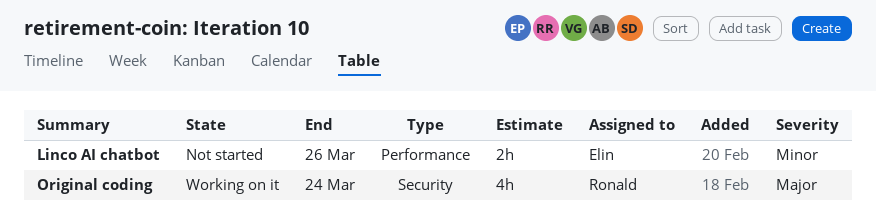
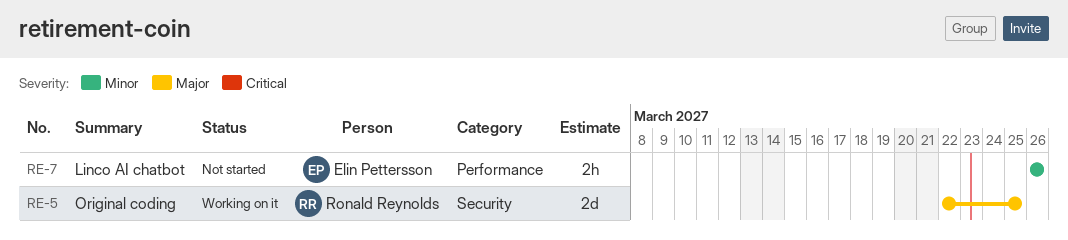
Original coding, estimate: 4h -> 2d
Original coding, due: Mar 24 -> Mar 25

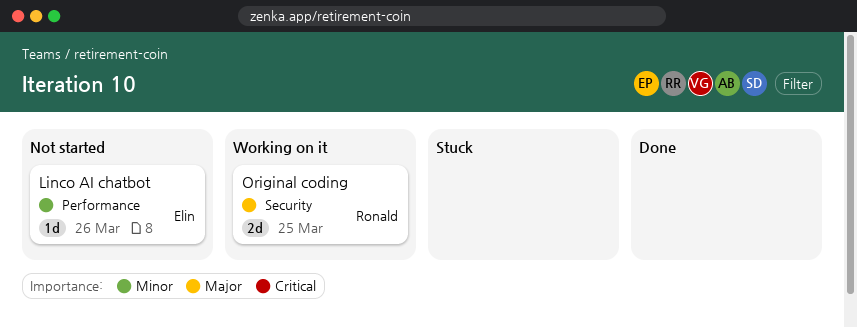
Linco AI chatbot, estimate: 2h -> 1d

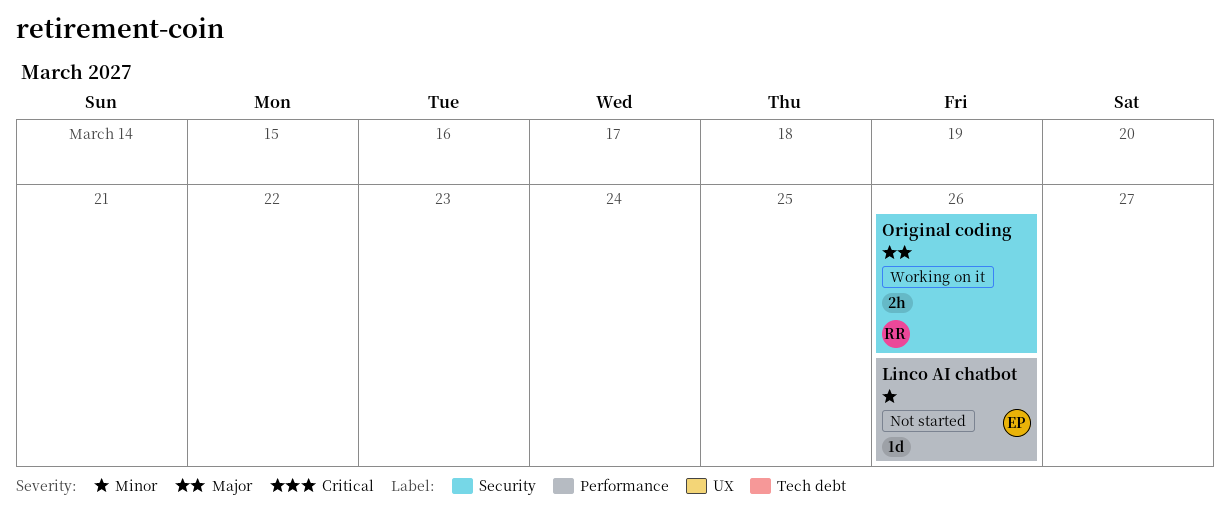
Original coding, estimate: 2d -> 2h
Original coding, due: Mar 25 -> Mar 26

